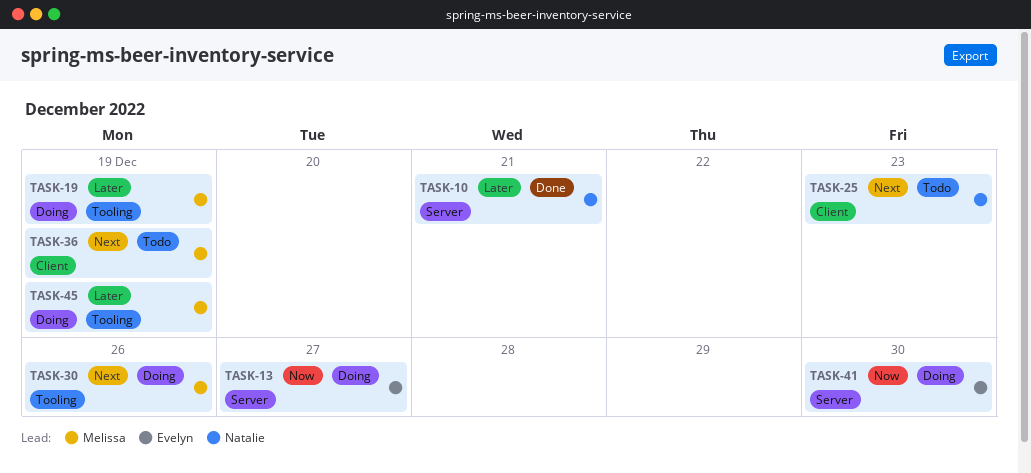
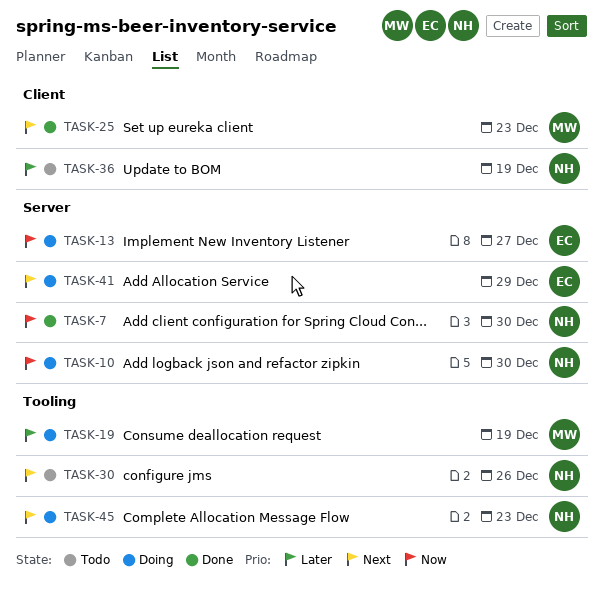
TASK-7: none -> present
TASK-10, status: Done -> Doing
TASK-10, priority: Later -> Now
TASK-10, due: Dec 21 -> Dec 30
TASK-25, status: Todo -> Done
TASK-25, owner: Natalie -> Melissa
TASK-30, status: Doing -> Todo
TASK-30, owner: Melissa -> Natalie
TASK-36, owner: Melissa -> Natalie
TASK-36, priority: Next -> Later
TASK-41, priority: Now -> Next
TASK-41, due: Dec 30 -> Dec 29
TASK-45, owner: Melissa -> Natalie
TASK-45, priority: Later -> Next
TASK-45, due: Dec 19 -> Dec 23

